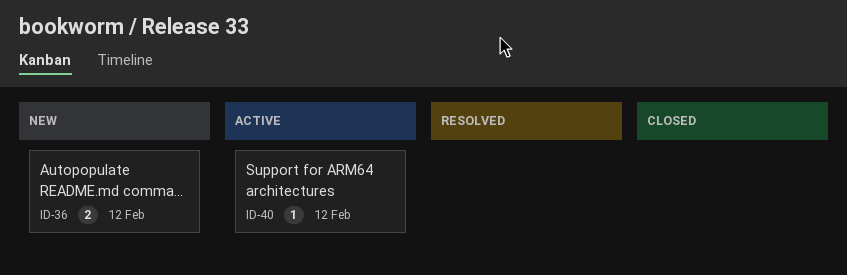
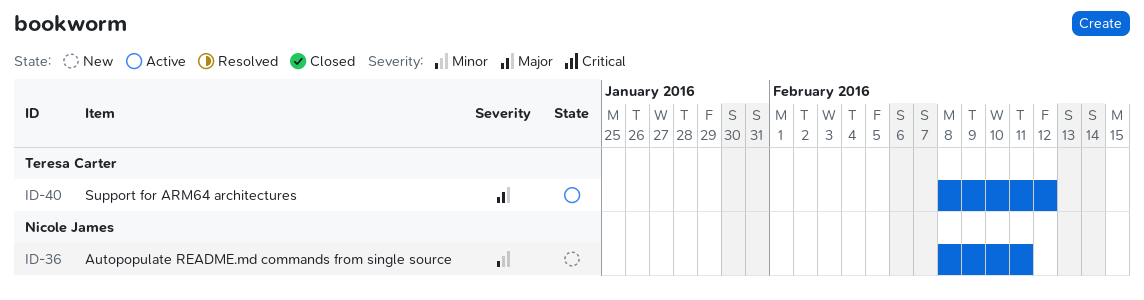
ID-36, due: Feb 12 -> Feb 11

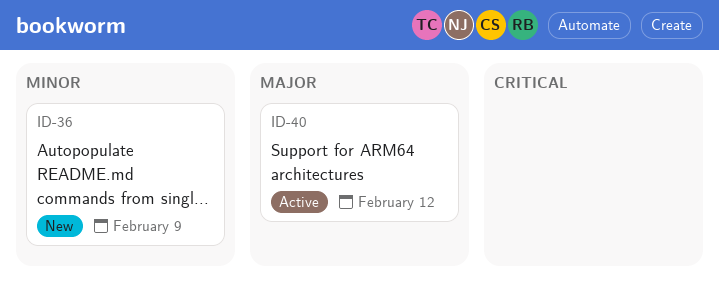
ID-36, due: Feb 11 -> Feb 9

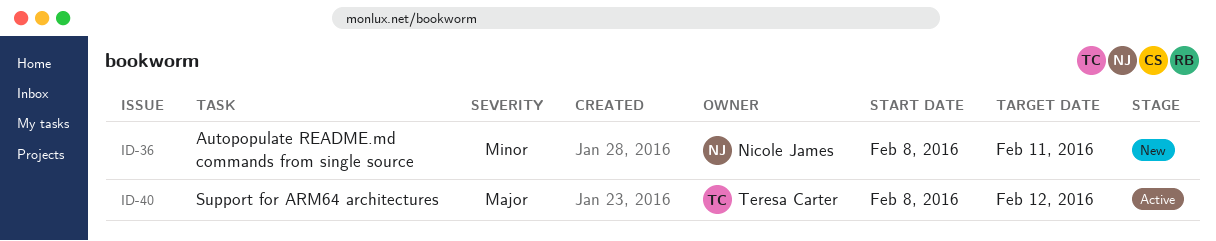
ID-36, due: Feb 9 -> Feb 11

